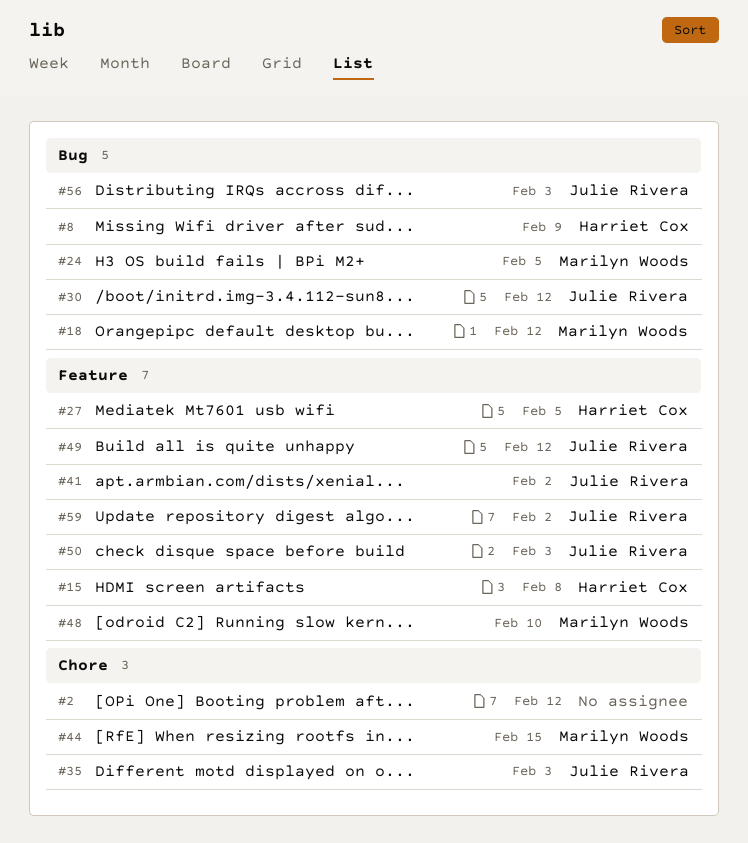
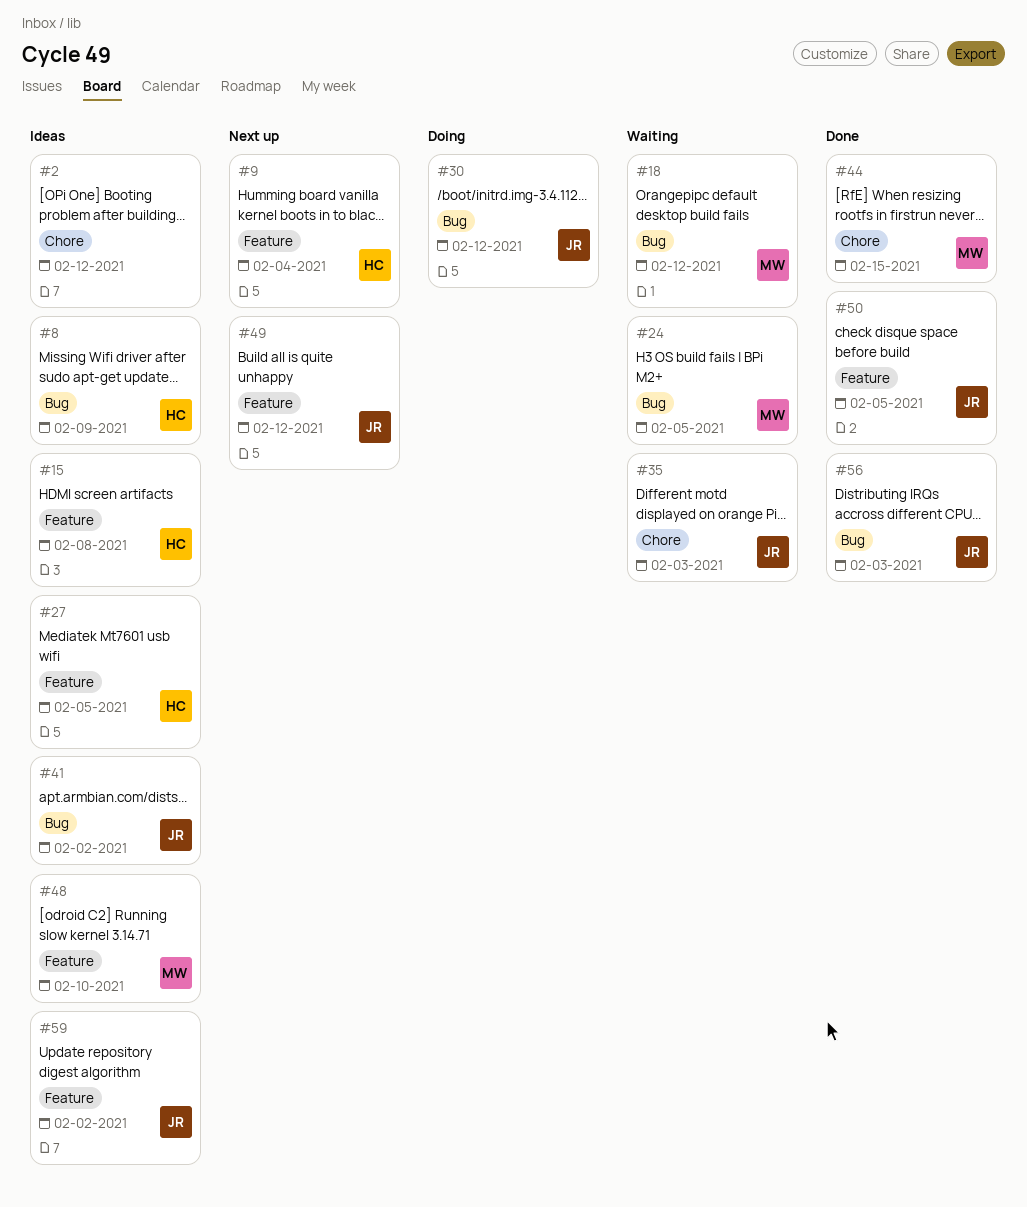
#9: none -> present
#41, label: Feature -> Bug
#50, due: Feb 3 -> Feb 5

